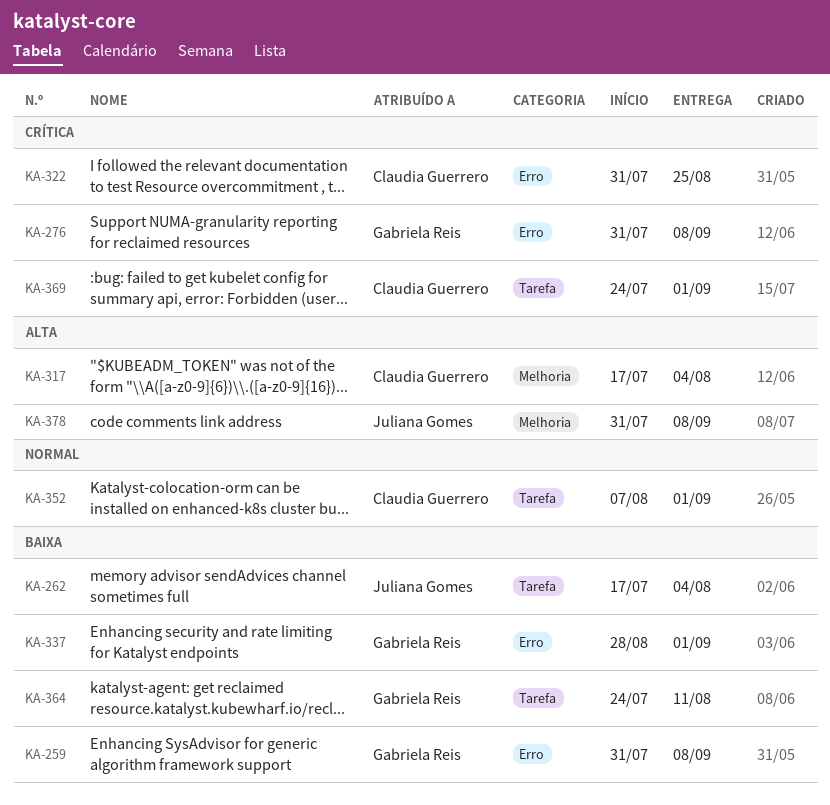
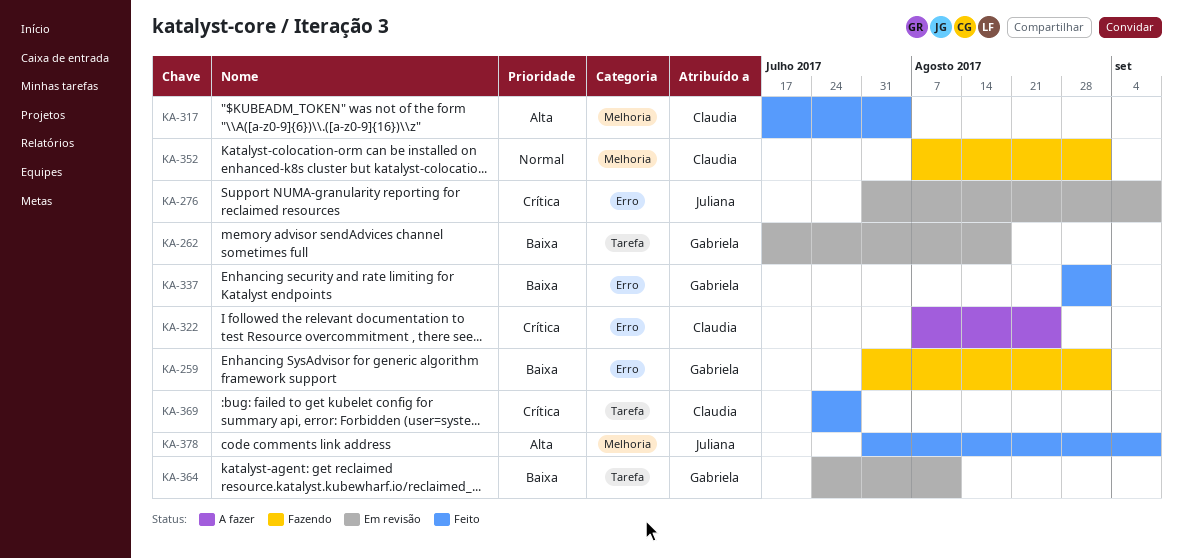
KA-259, due: Sep 8 -> Sep 1
KA-262, owner: Juliana Gomes -> Gabriela Reis
KA-262, due: Aug 4 -> Aug 18
KA-276, owner: Gabriela Reis -> Juliana Gomes
KA-322, start: Jul 31 -> Aug 7
KA-352, label: Tarefa -> Melhoria
KA-369, due: Sep 1 -> Jul 28

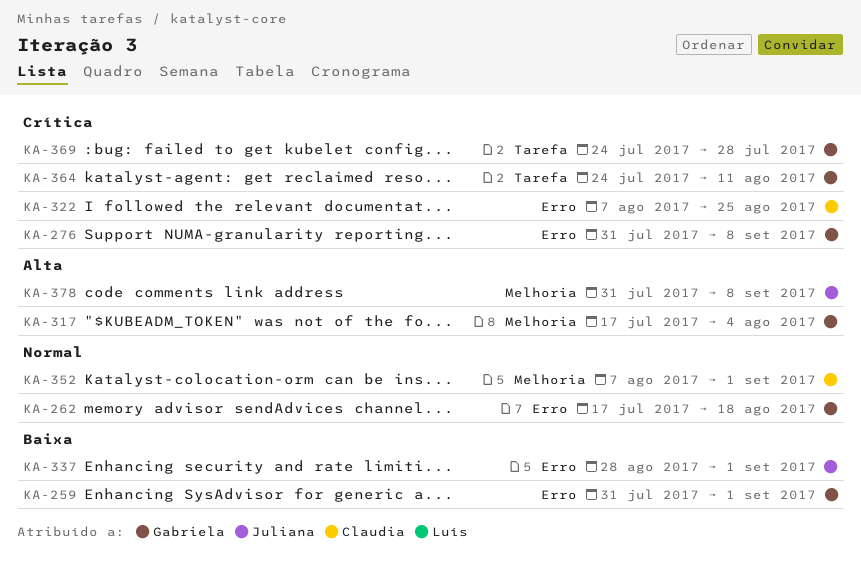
KA-262, priority: Baixa -> Normal
KA-262, label: Tarefa -> Erro
KA-276, owner: Juliana -> Gabriela
KA-317, owner: Claudia -> Gabriela
KA-337, owner: Gabriela -> Juliana
KA-364, priority: Baixa -> Crítica
KA-369, owner: Claudia -> Gabriela

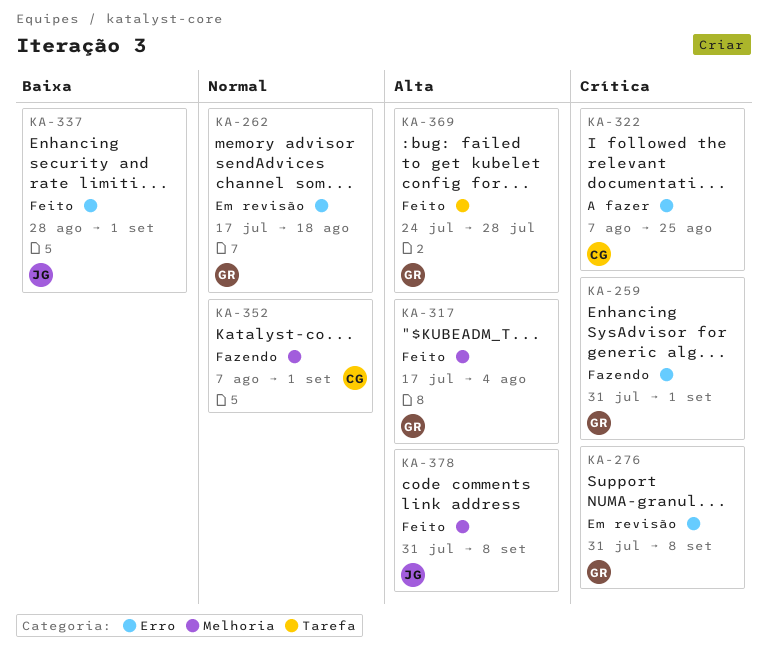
KA-259, priority: Baixa -> Crítica
KA-364: present -> none
KA-369, priority: Crítica -> Alta

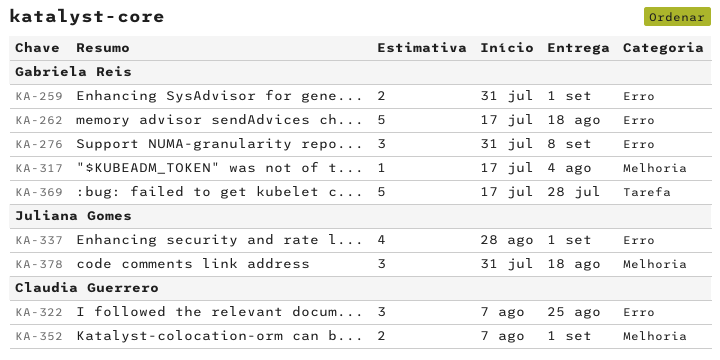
KA-369, start: Jul 24 -> Jul 17
KA-378, due: Sep 8 -> Aug 18

